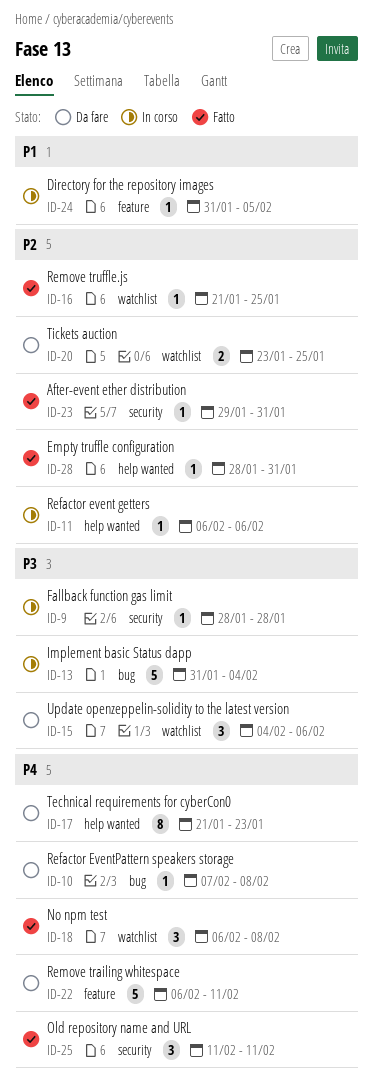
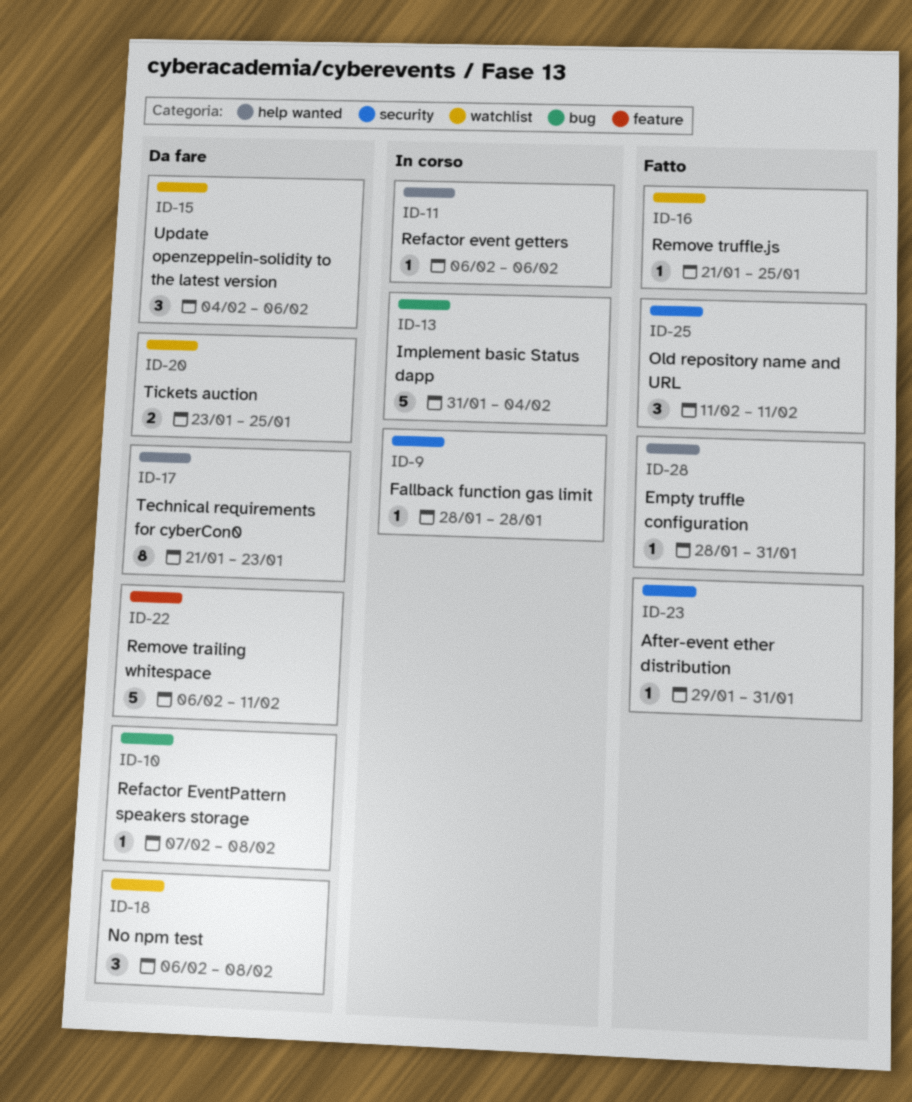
ID-18, status: Fatto -> Da fare
ID-24: present -> none

